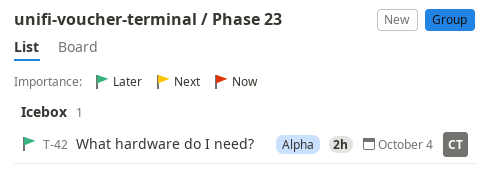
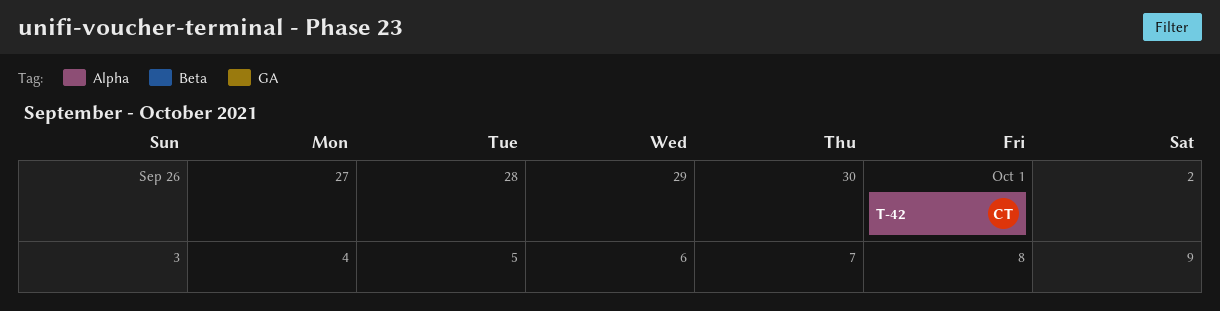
T-42, due: Oct 4 -> Oct 1

